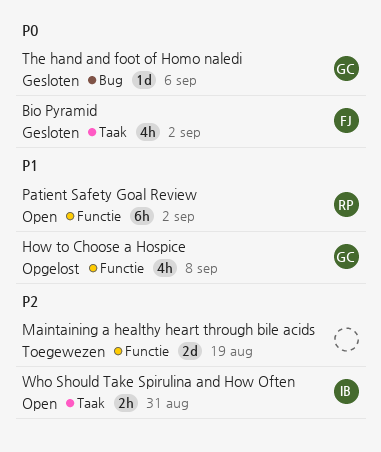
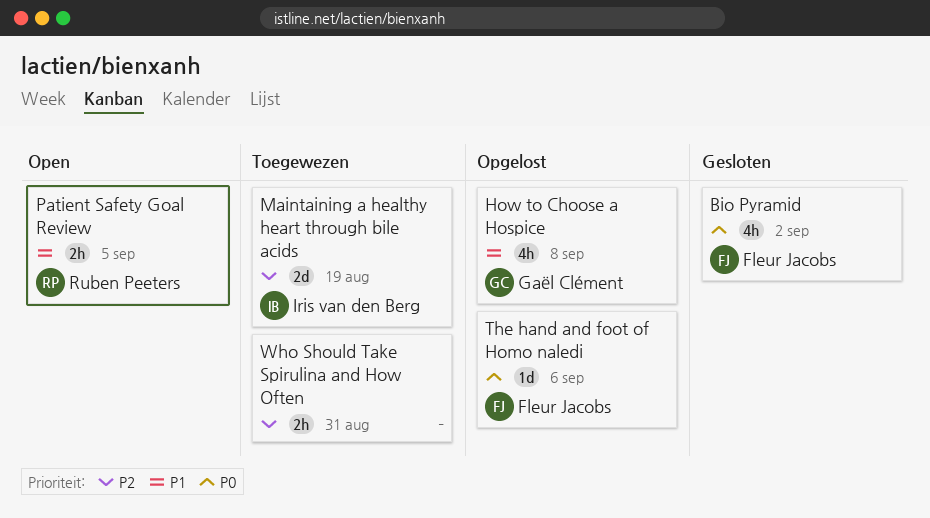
Maintaining a healthy heart through bile acids, owner: none -> Iris van den Berg
Patient Safety Goal Review, estimate: 6h -> 2h
Patient Safety Goal Review, due: Sep 2 -> Sep 5
The hand and foot of Homo naledi, status: Gesloten -> Opgelost
The hand and foot of Homo naledi, owner: Gaël Clément -> Fleur Jacobs
Who Should Take Spirulina and How Often, status: Open -> Toegewezen
Who Should Take Spirulina and How Often, owner: Iris van den Berg -> none

